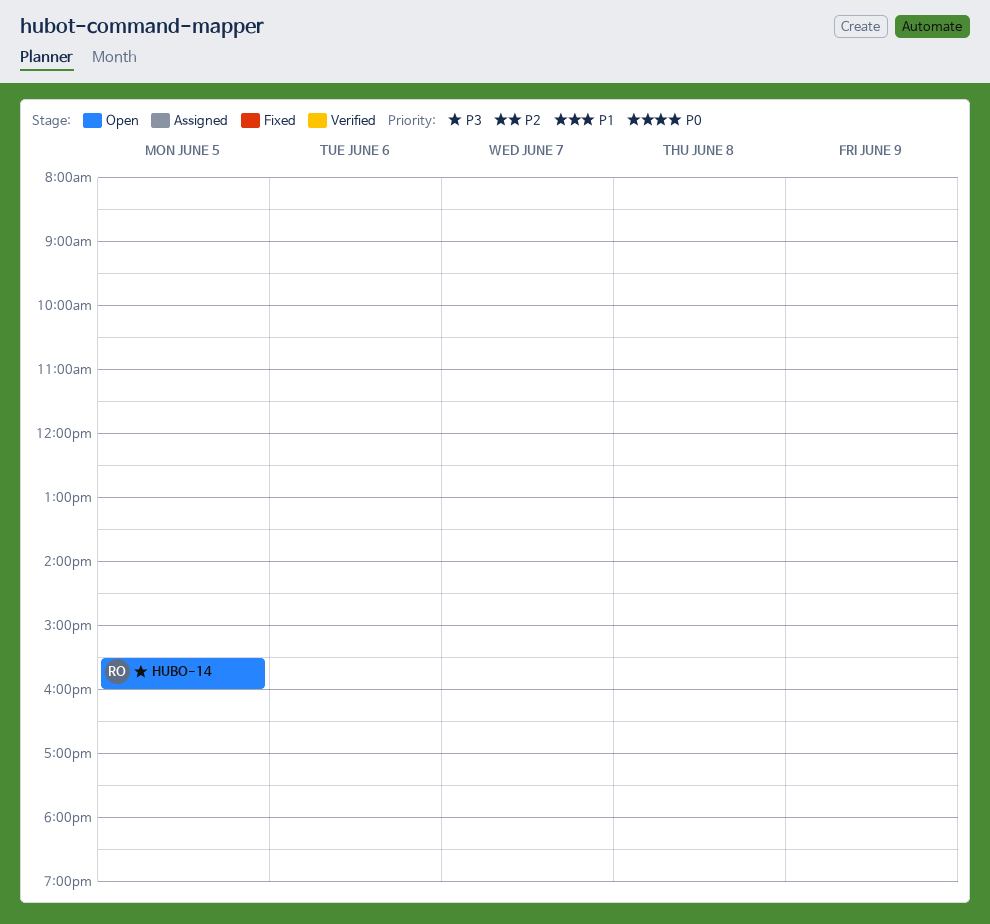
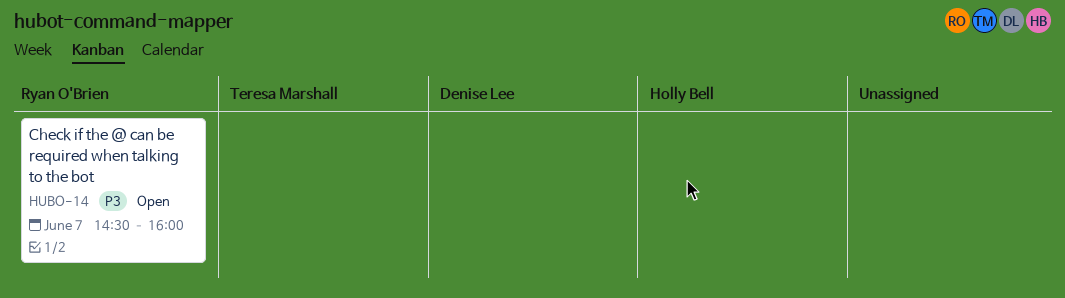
HUBO-14, day: Jun 5 -> Jun 7
HUBO-14, begins: 15:30 -> 14:30

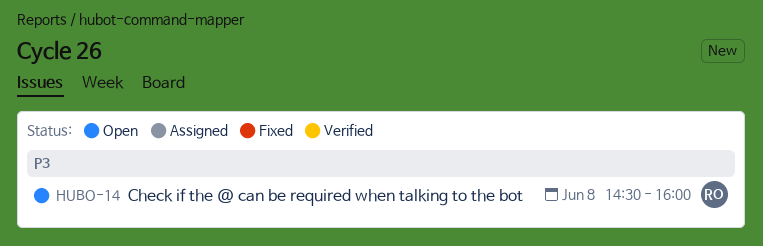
HUBO-14, day: Jun 7 -> Jun 8

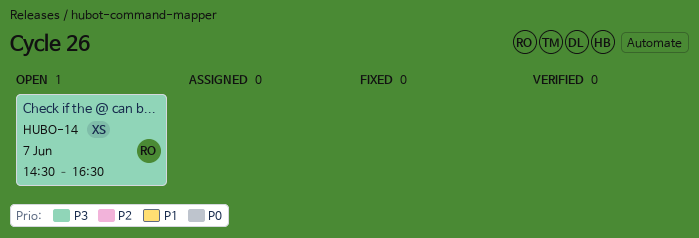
HUBO-14, day: Jun 8 -> Jun 7
HUBO-14, ends: 16:00 -> 16:30

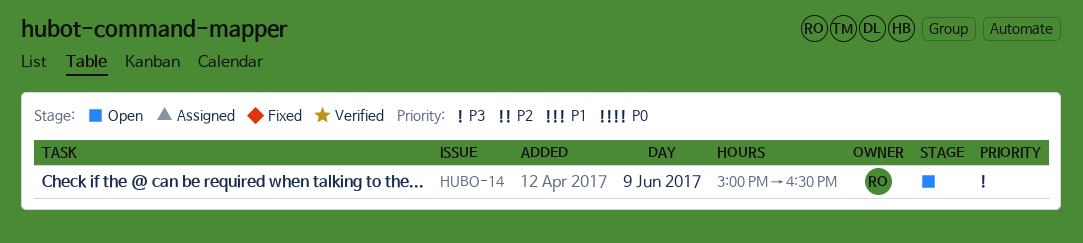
HUBO-14, day: Jun 7 -> Jun 9
HUBO-14, begins: 14:30 -> 15:00

